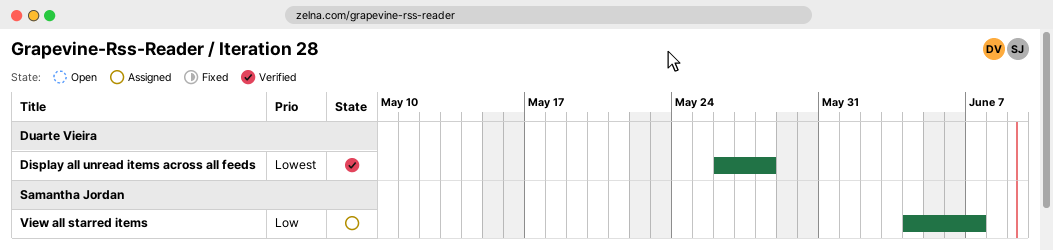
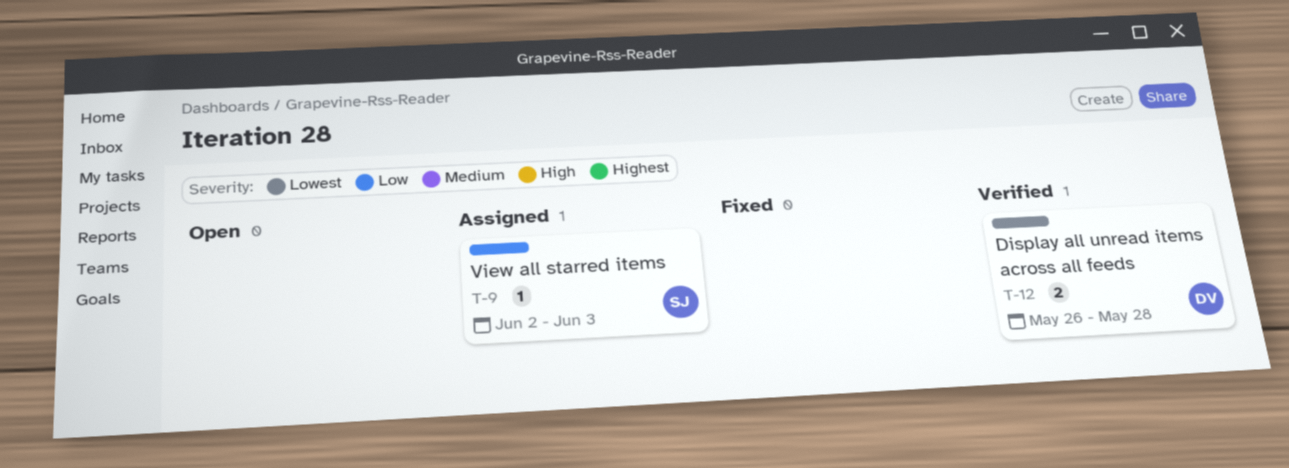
View all starred items, start: Jun 4 -> Jun 2
View all starred items, due: Jun 7 -> Jun 3

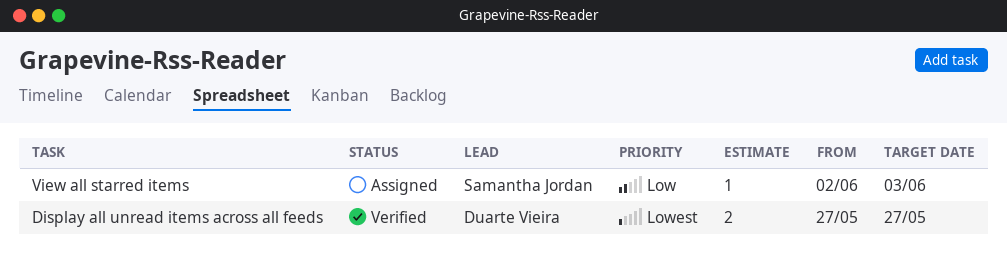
Display all unread items across all feeds, start: May 26 -> May 27
Display all unread items across all feeds, due: May 28 -> May 27

